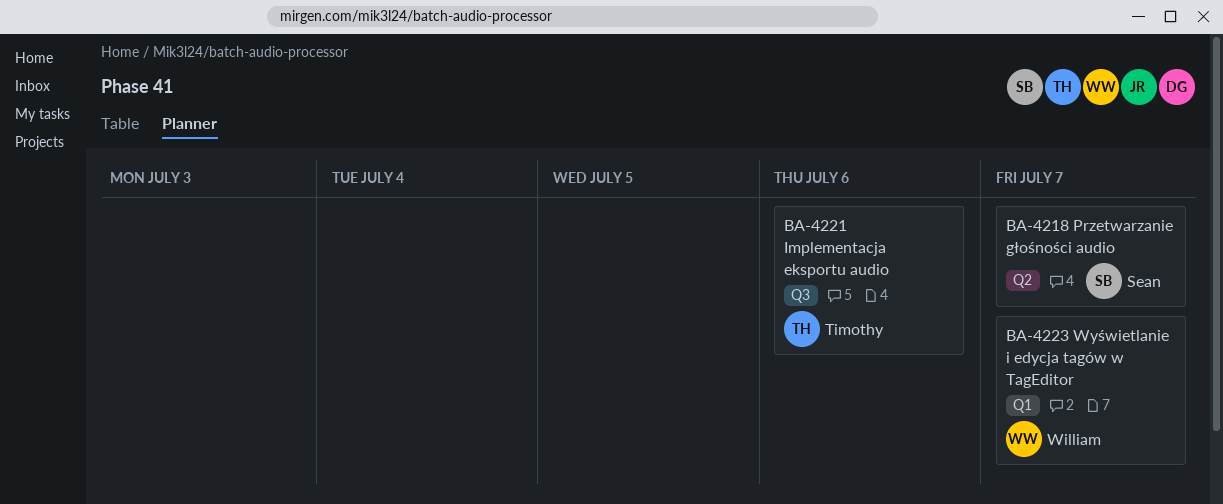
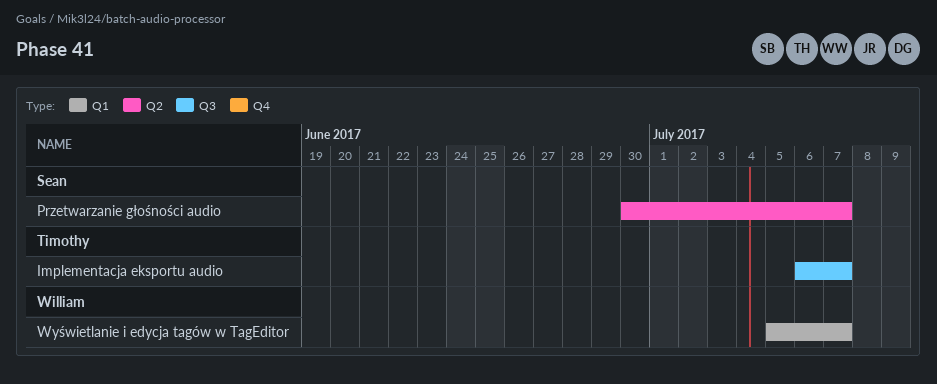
Implementacja eksportu audio, due: Jul 6 -> Jul 7

